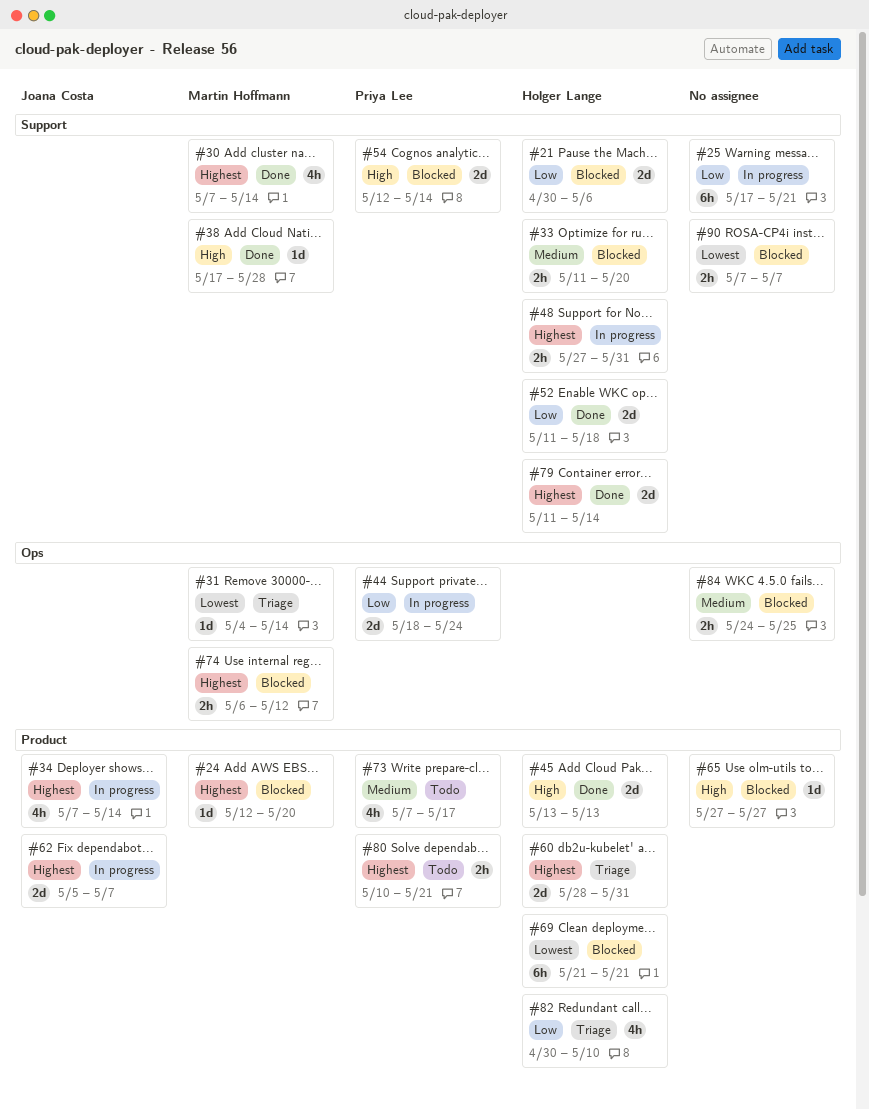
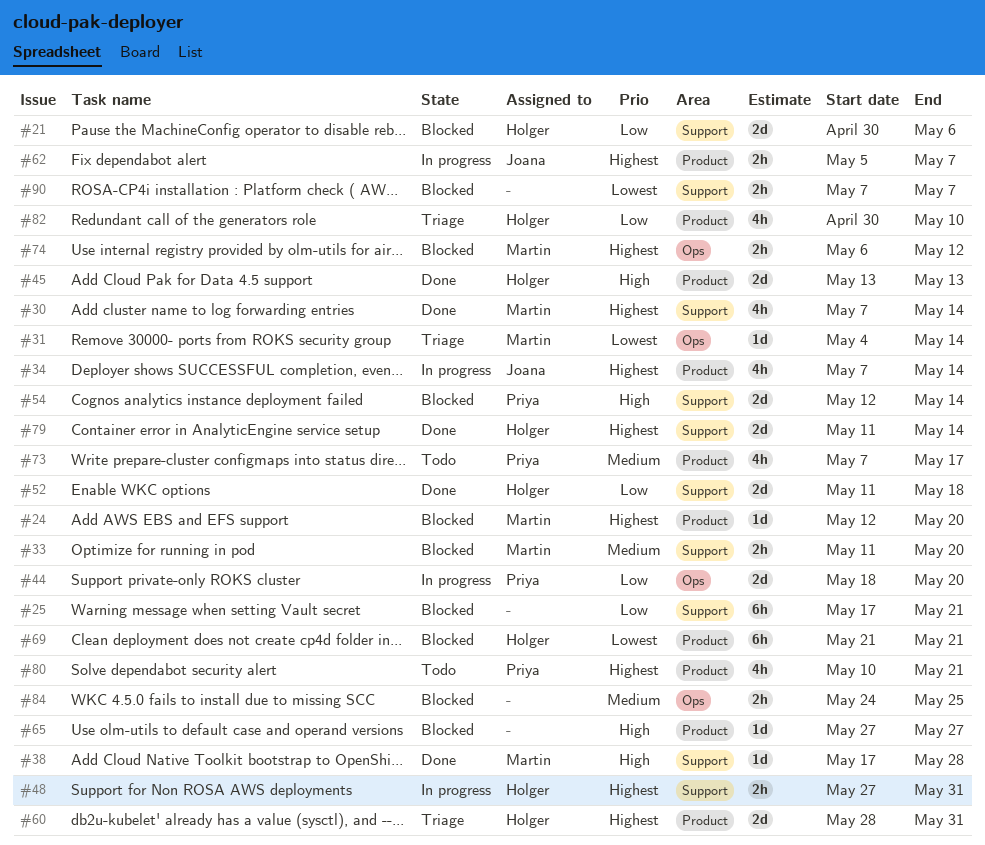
#25, status: In progress -> Blocked
#33, owner: Holger Lange -> Martin Hoffmann
#44, due: May 24 -> May 20
#62, estimate: 2d -> 2h
#80, estimate: 2h -> 4h

